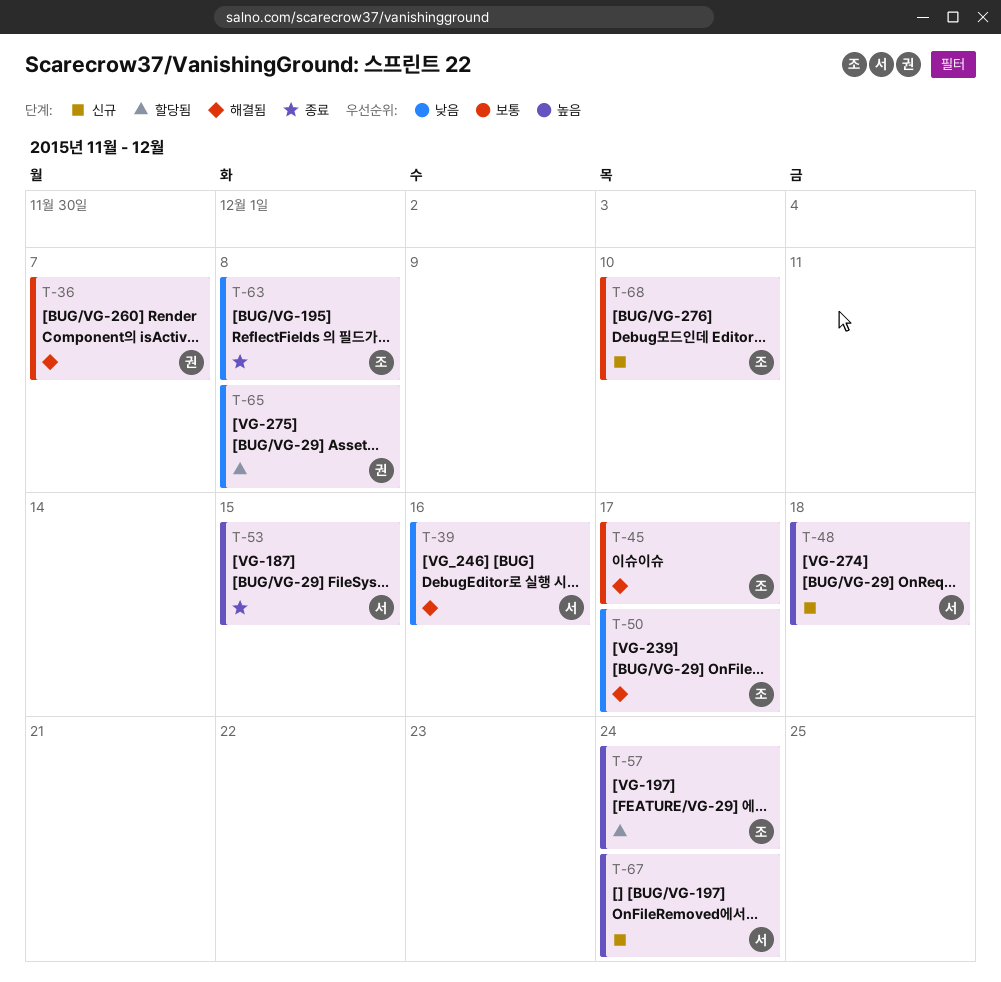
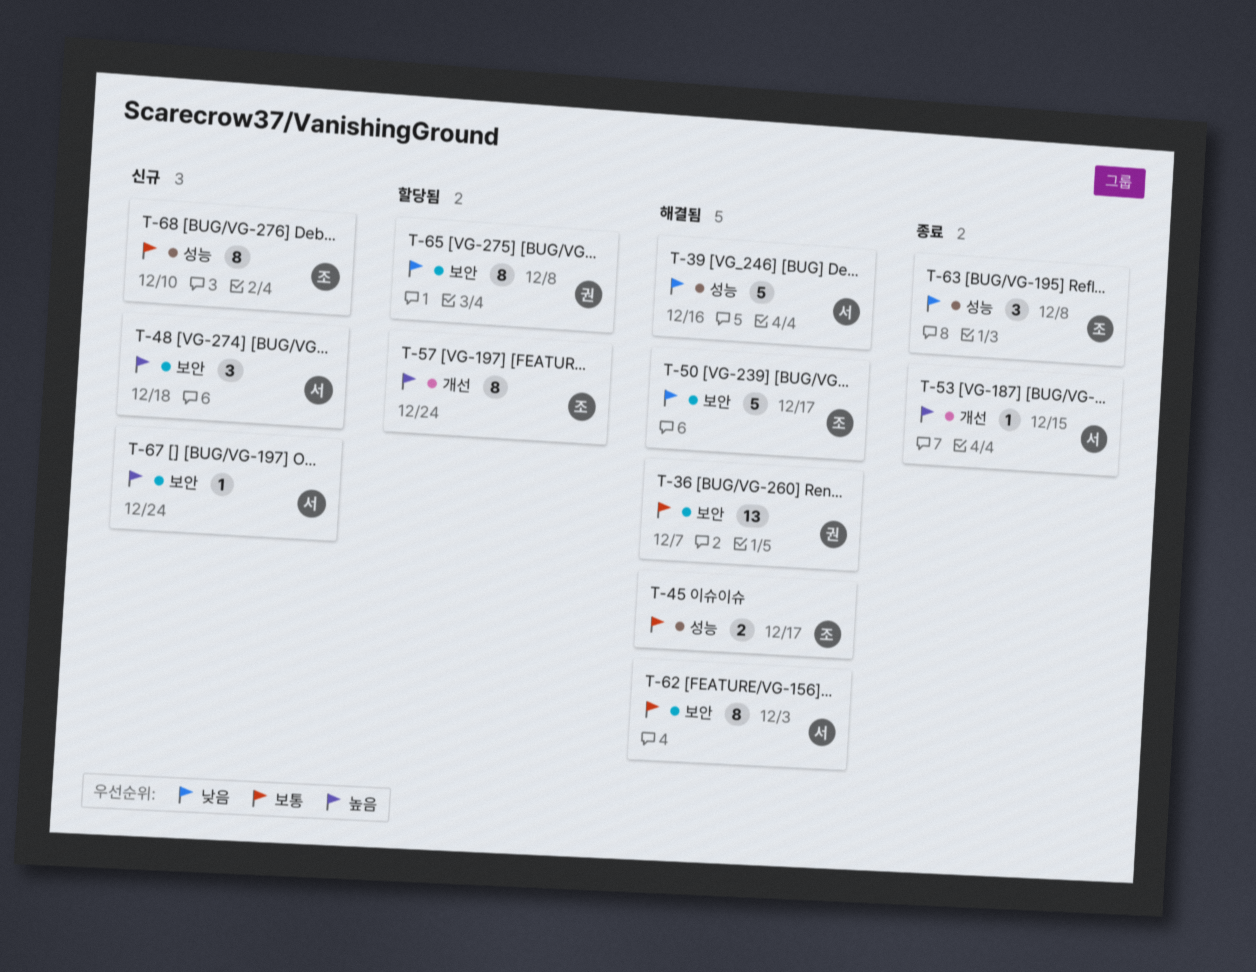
T-62: none -> present

